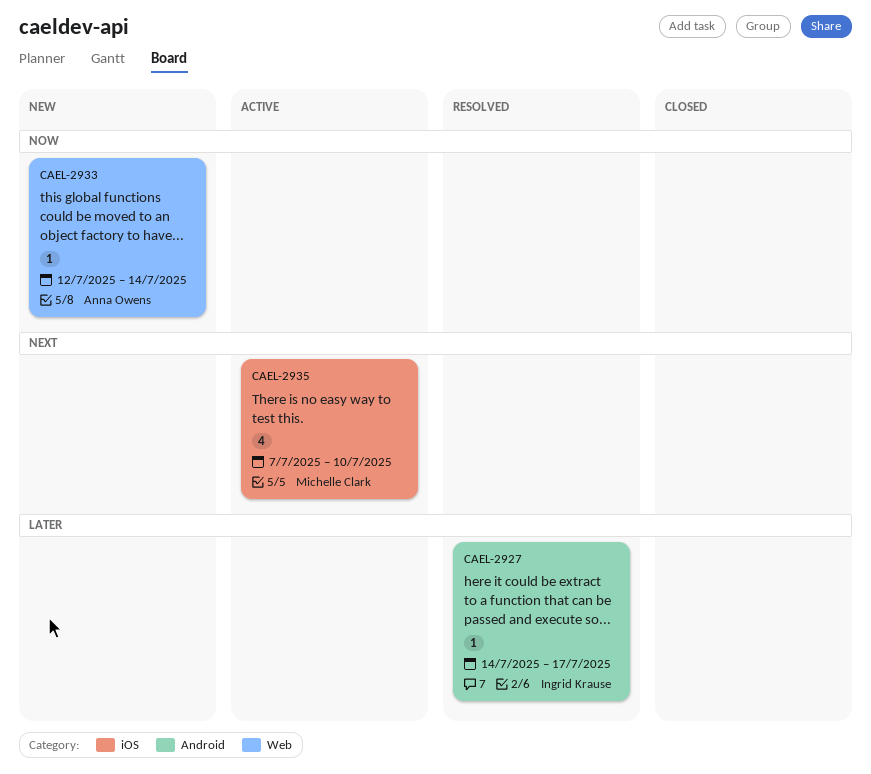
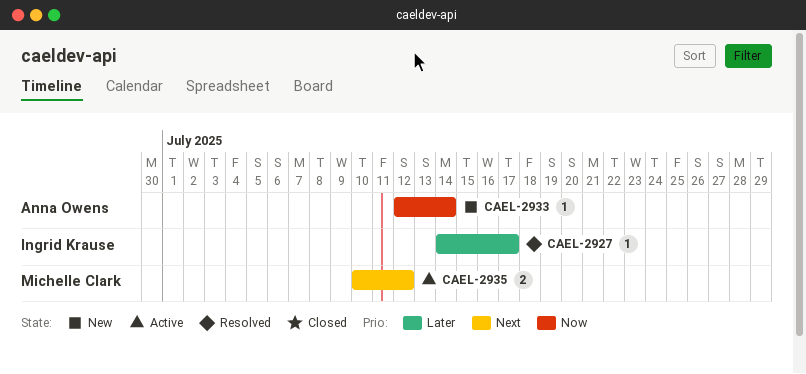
CAEL-2935, estimate: 4 -> 2
CAEL-2935, start: Jul 7 -> Jul 10
CAEL-2935, due: Jul 10 -> Jul 12

